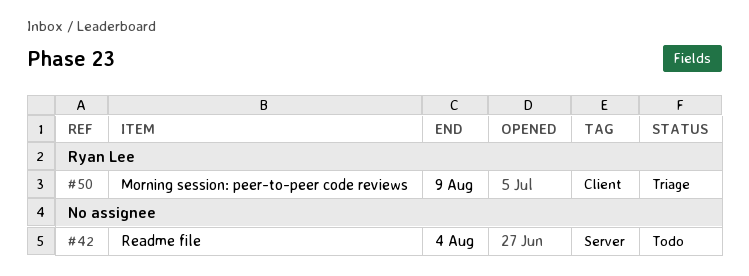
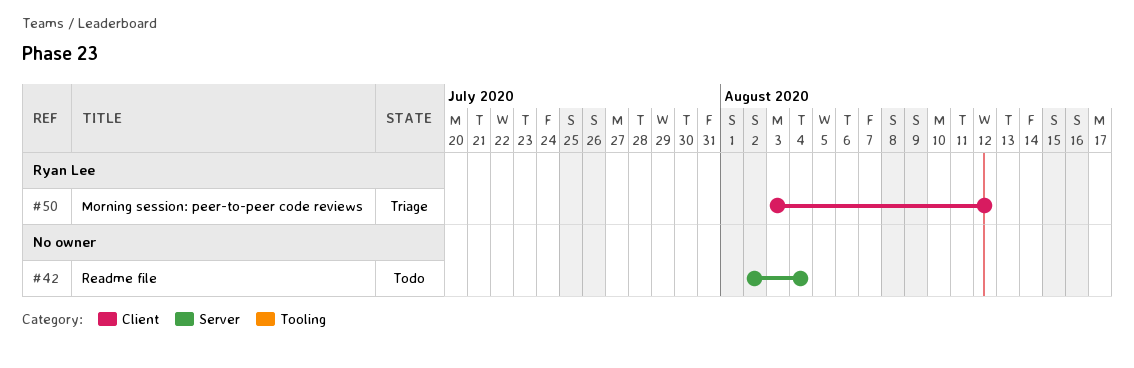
#50, due: Aug 9 -> Aug 12

